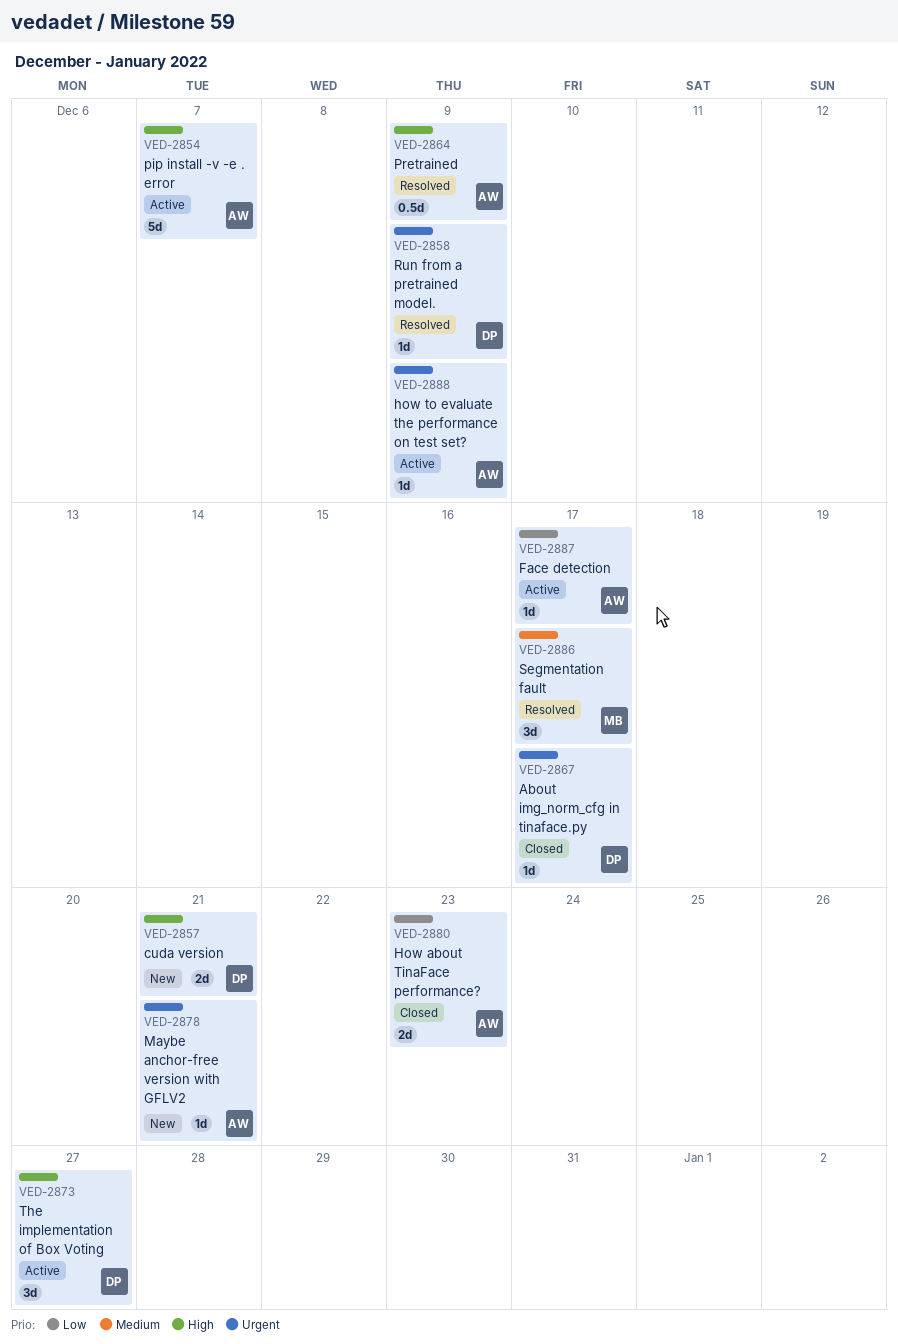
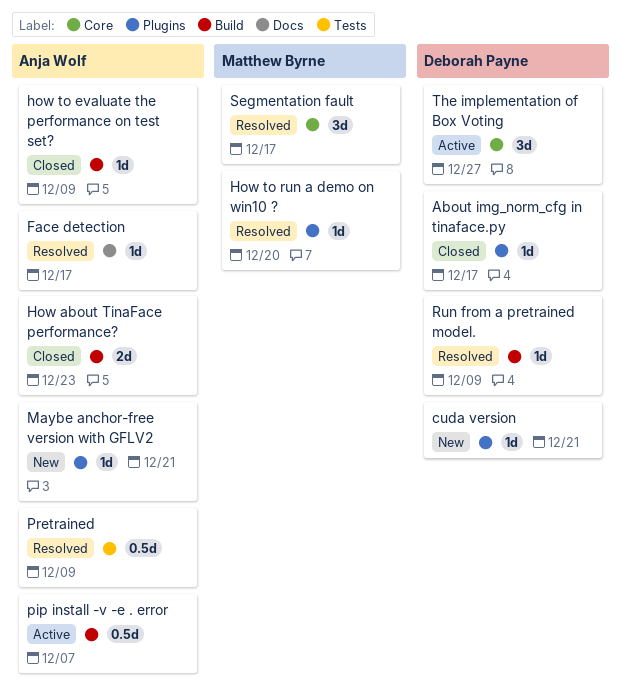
cuda version, estimate: 2d -> 1d
Face detection, status: Active -> Resolved
how to evaluate the performance on test set?, status: Active -> Closed
How to run a demo on win10 ?: none -> present
pip install -v -e . error, estimate: 5d -> 0.5d

